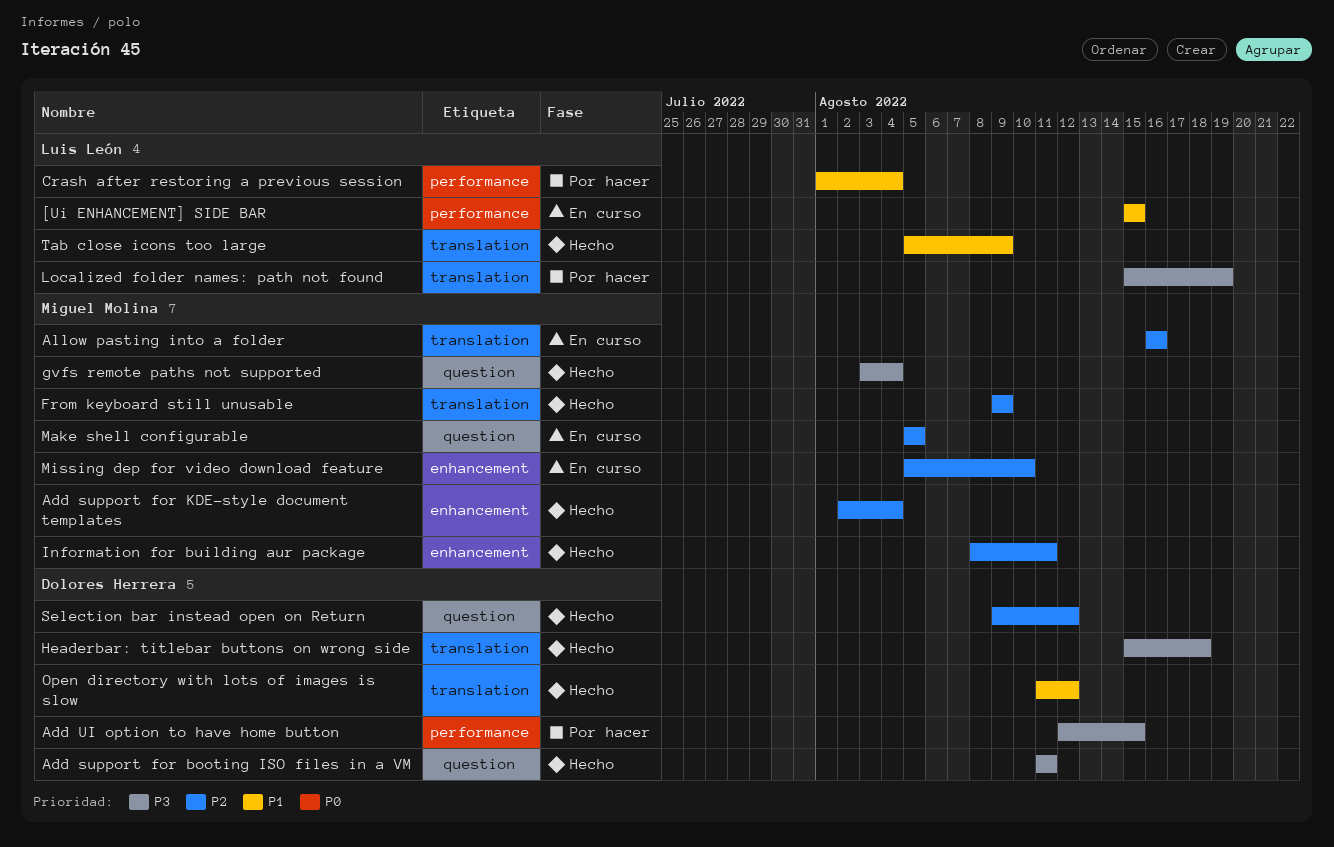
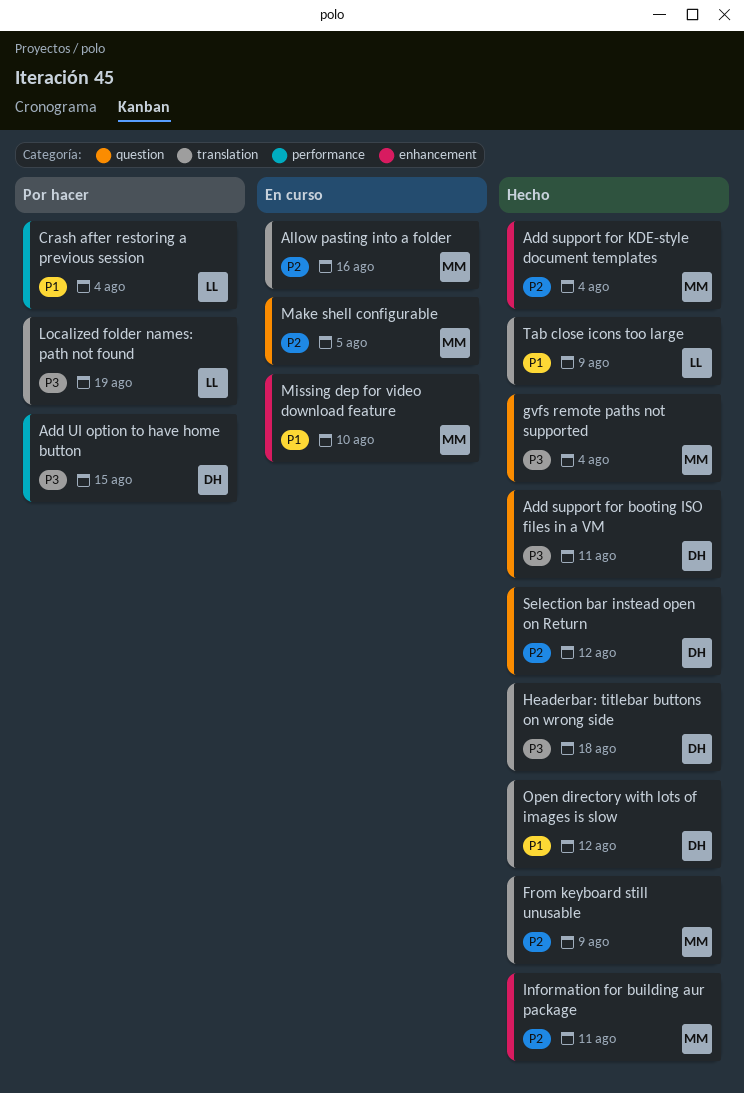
[Ui ENHANCEMENT] SIDE BAR: present -> none
Missing dep for video download feature, priority: P2 -> P1

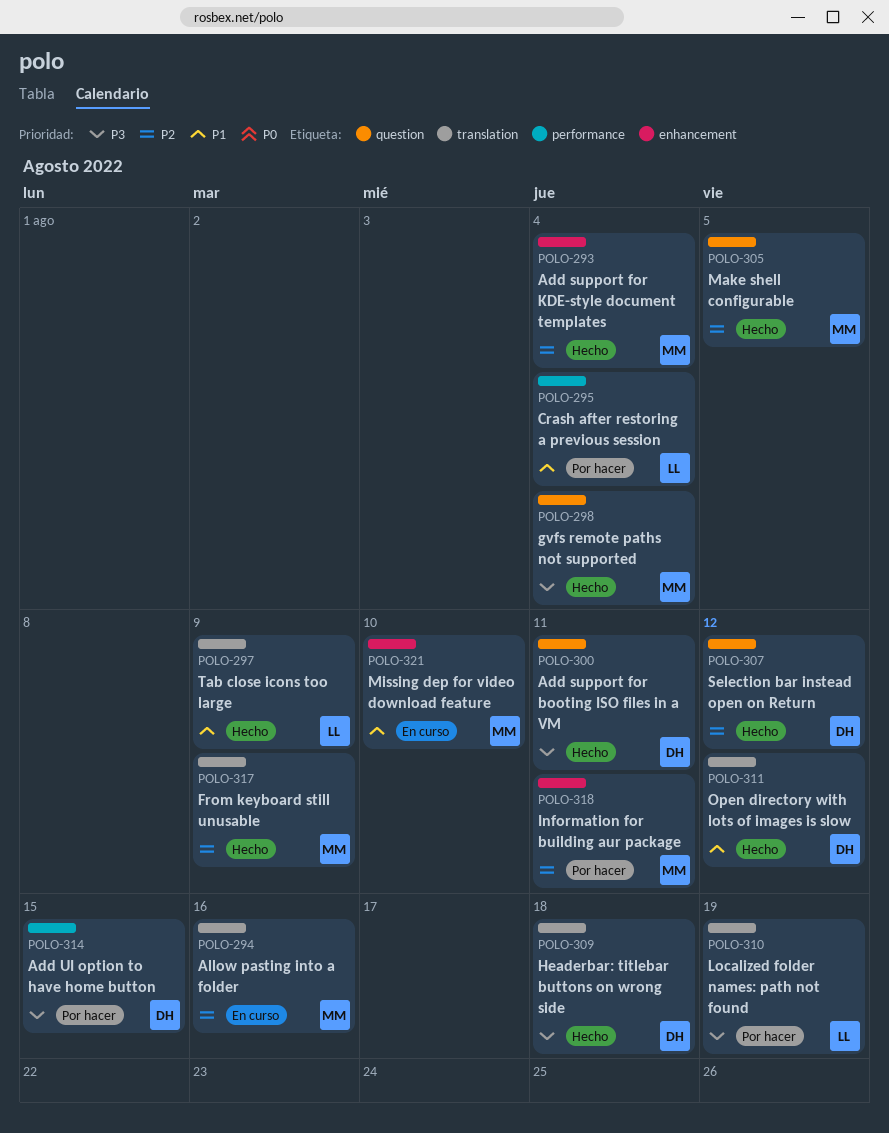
Information for building aur package, status: Hecho -> Por hacer
Make shell configurable, status: En curso -> Hecho

